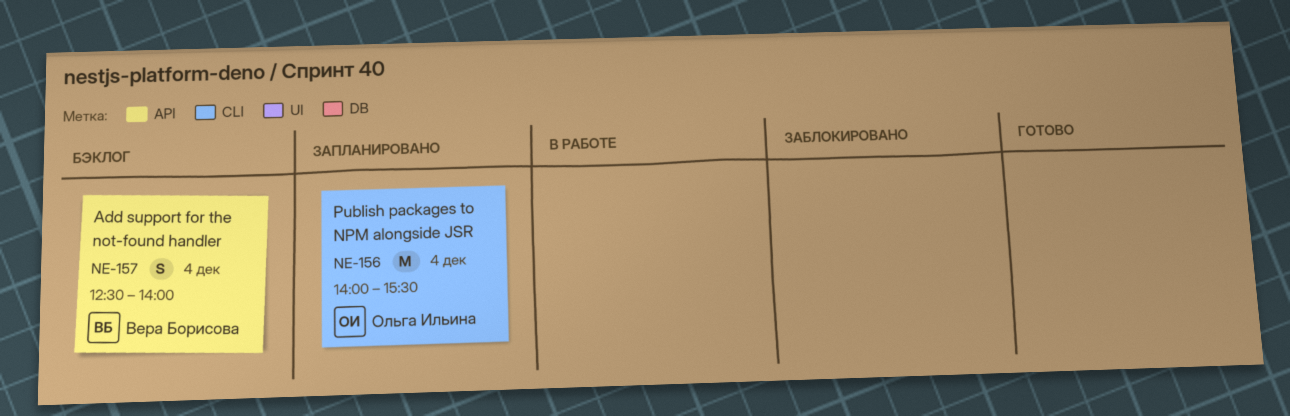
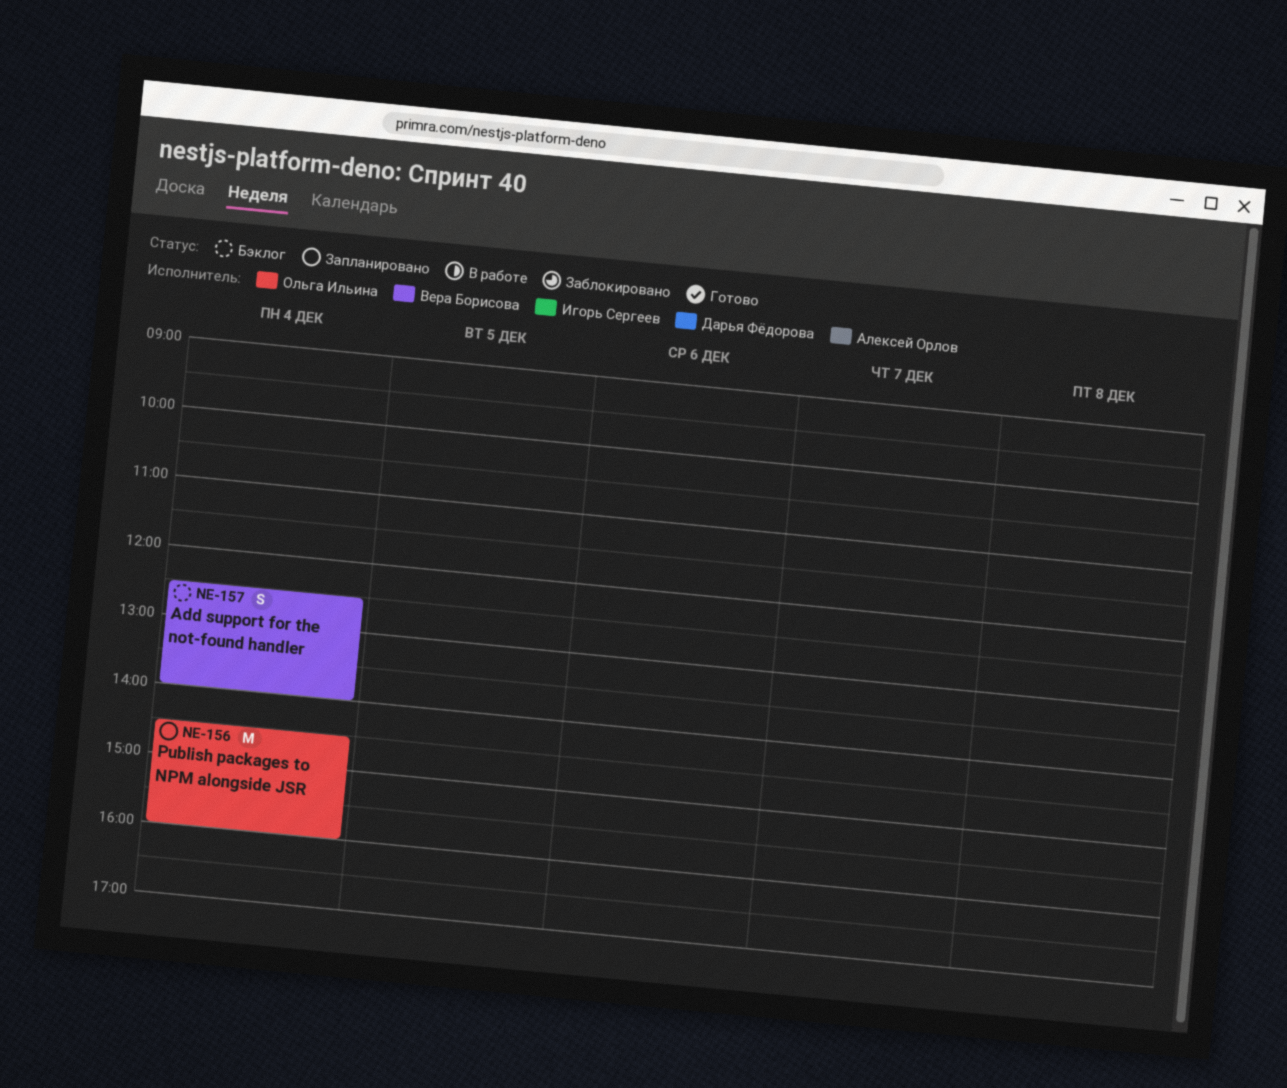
NE-156, begins: 14:00 -> 14:30
NE-156, ends: 15:30 -> 16:00

